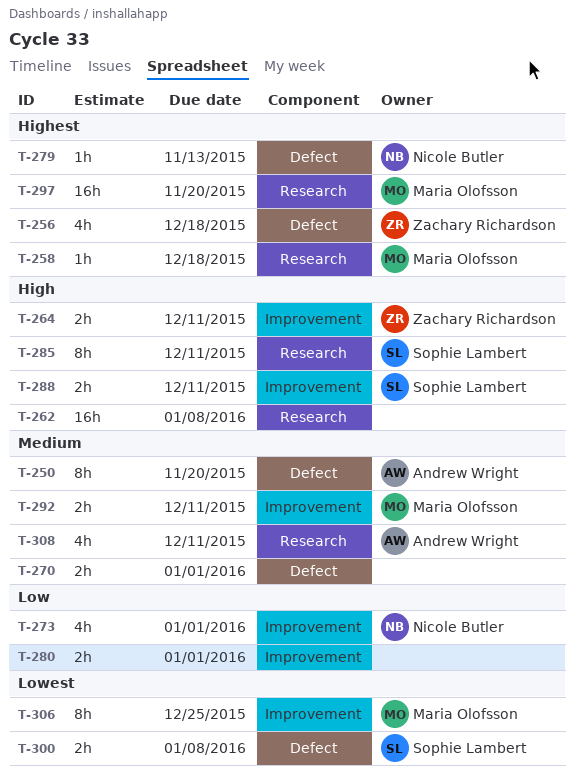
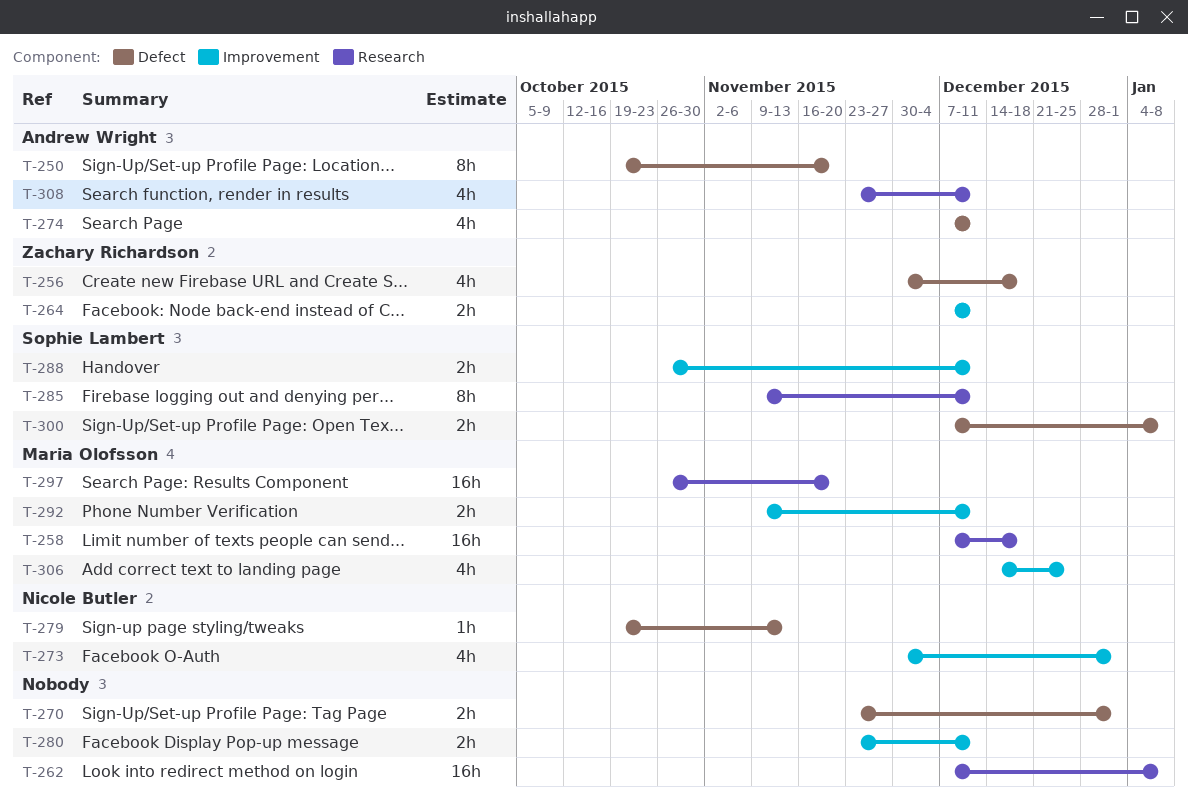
T-258, estimate: 1h -> 16h
T-274: none -> present
T-280, due: Jan 1 -> Dec 11
T-306, estimate: 8h -> 4h

